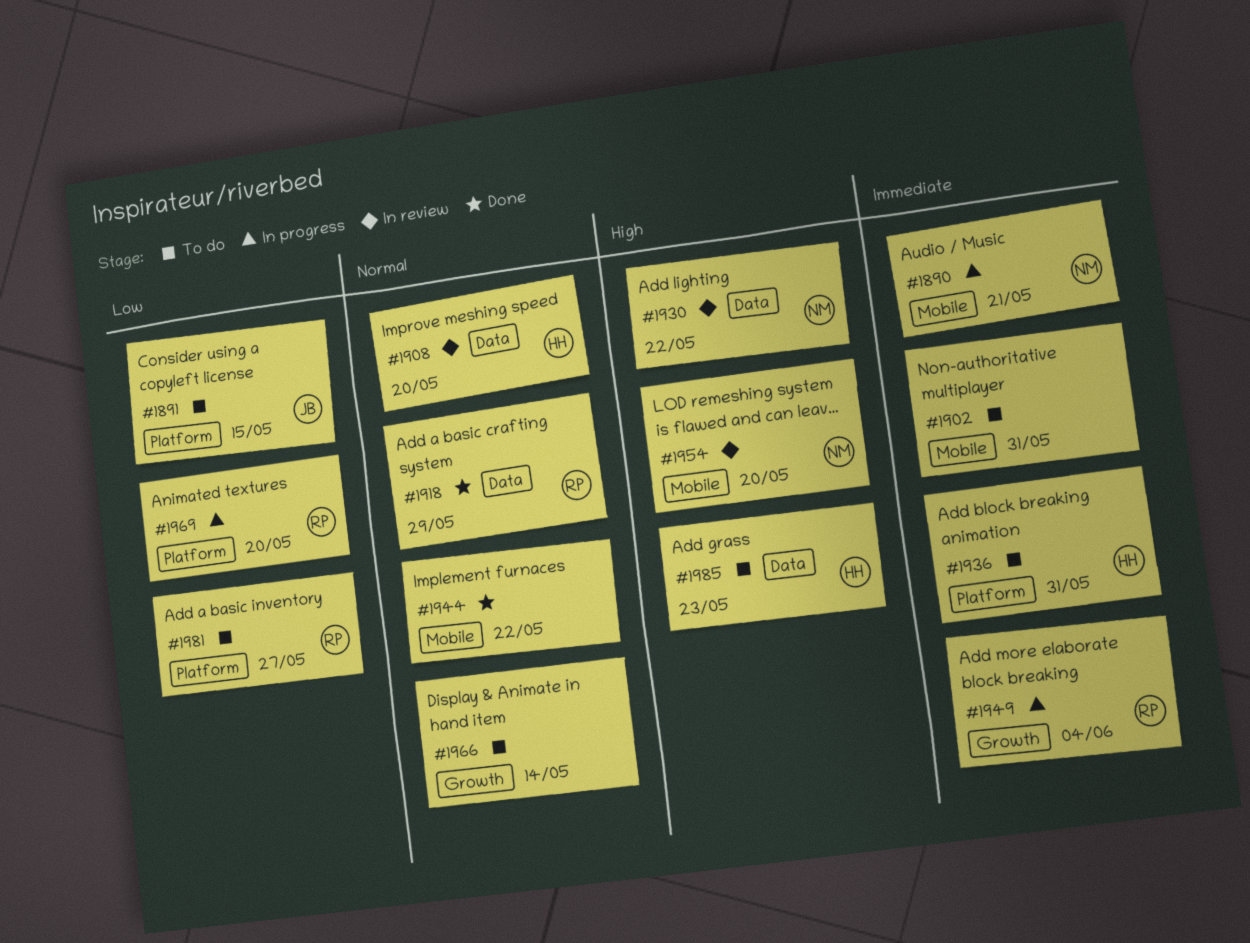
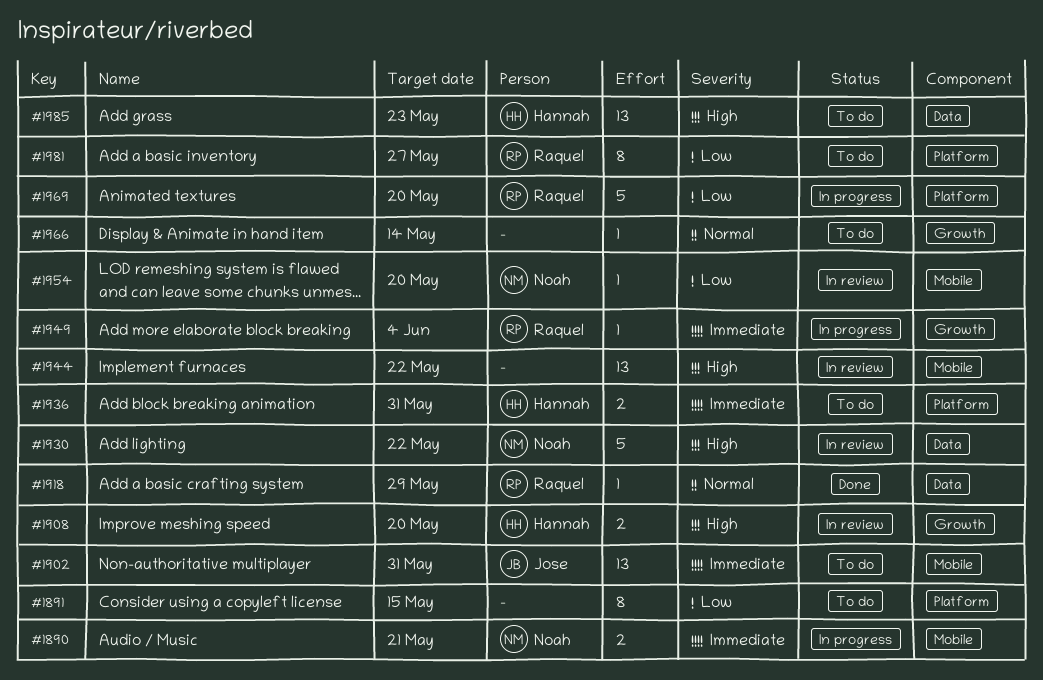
#1891, owner: Jose -> none
#1902, owner: none -> Jose
#1908, priority: Normal -> High
#1908, label: Data -> Growth
#1944, status: Done -> In review
#1944, priority: Normal -> High
#1954, priority: High -> Low

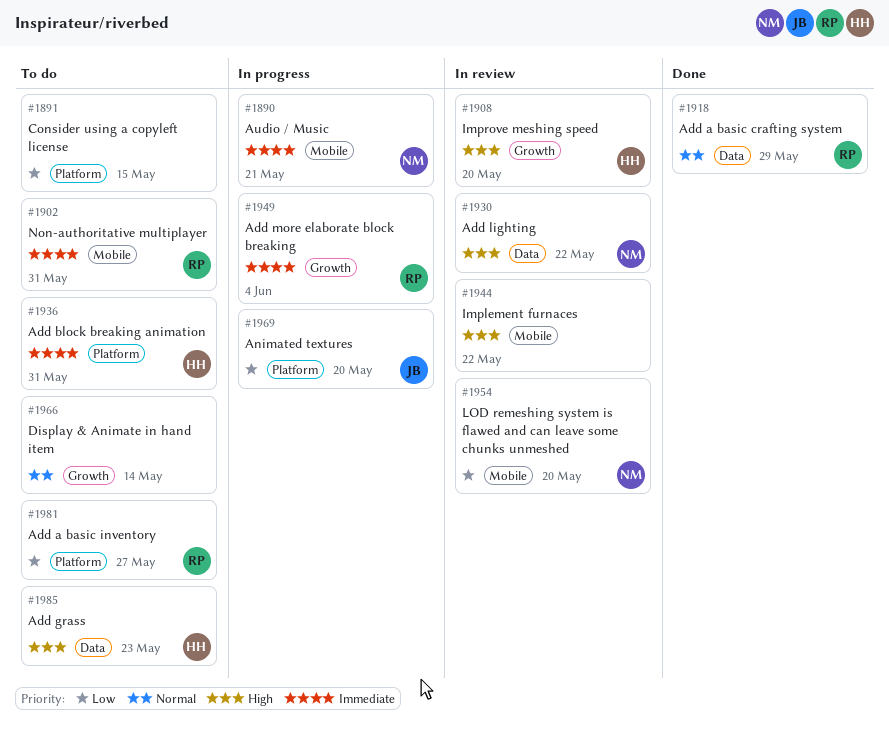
#1902, owner: Jose -> Raquel
#1969, owner: Raquel -> Jose

